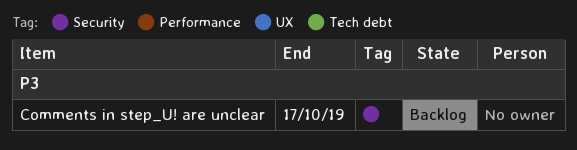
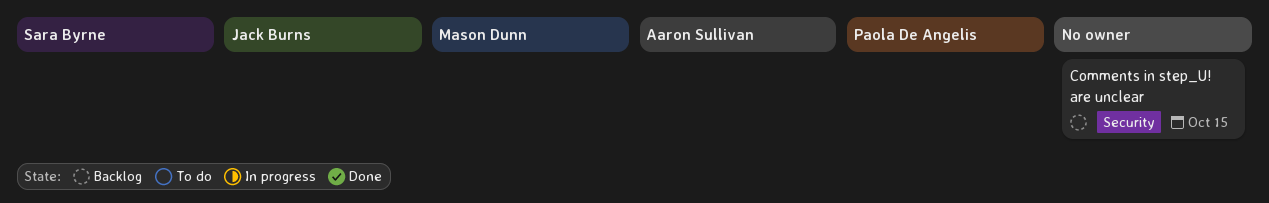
Comments in step_U! are unclear, due: Oct 17 -> Oct 15

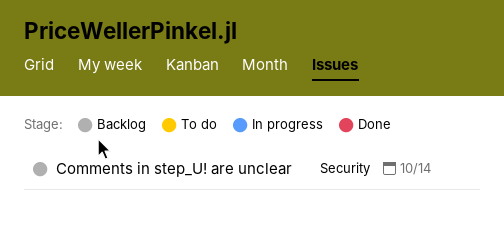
Comments in step_U! are unclear, due: Oct 15 -> Oct 14

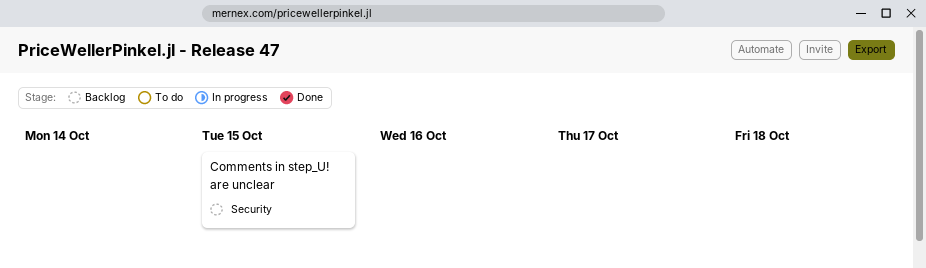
Comments in step_U! are unclear, due: Oct 14 -> Oct 15

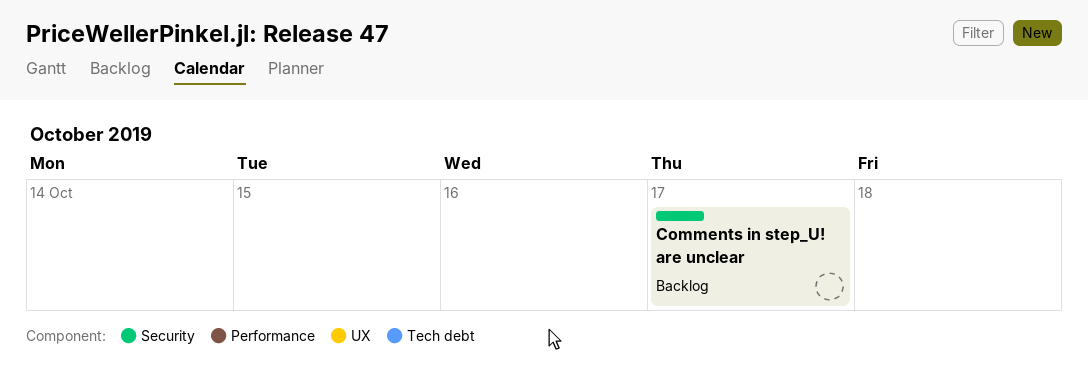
Comments in step_U! are unclear, due: Oct 15 -> Oct 17

